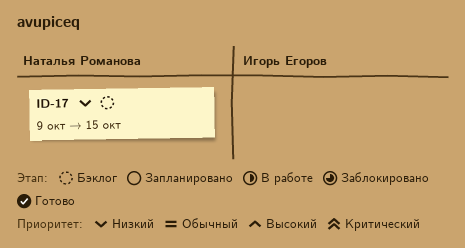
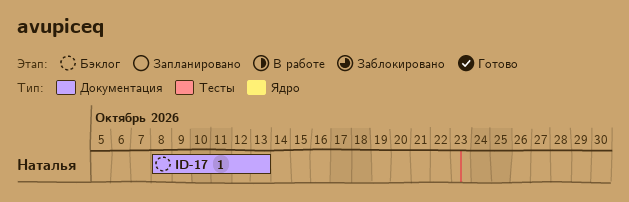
ID-17, start: Oct 9 -> Oct 8
ID-17, due: Oct 15 -> Oct 13

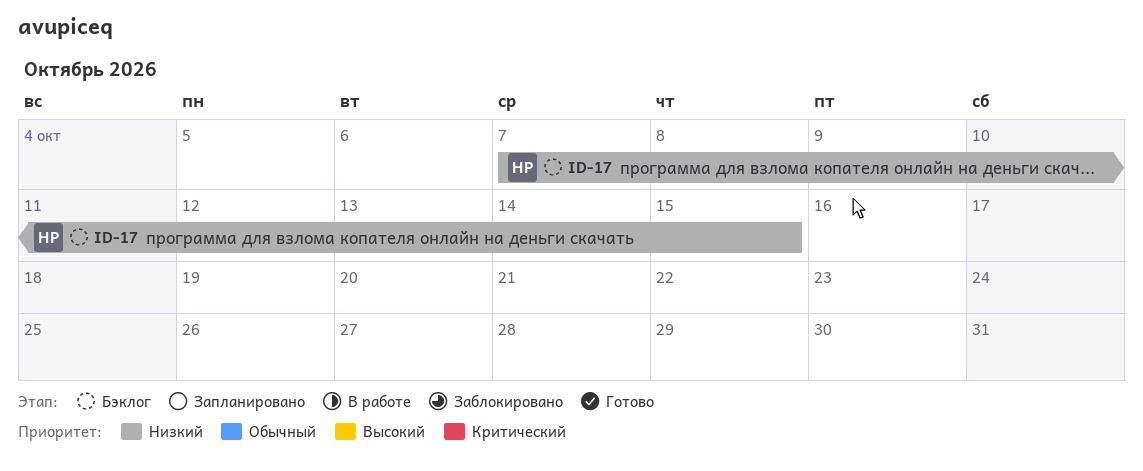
ID-17, start: Oct 8 -> Oct 7
ID-17, due: Oct 13 -> Oct 15

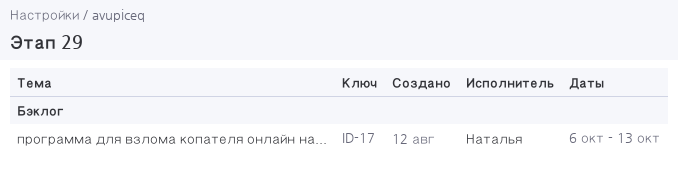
ID-17, start: Oct 7 -> Oct 6
ID-17, due: Oct 15 -> Oct 13

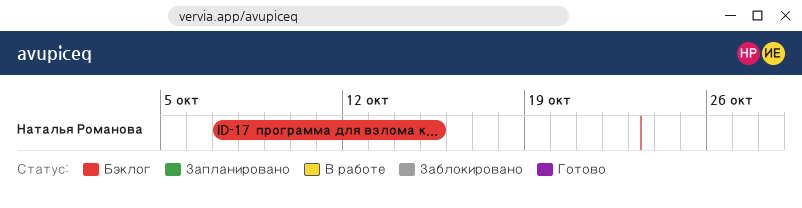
ID-17, start: Oct 6 -> Oct 7
ID-17, due: Oct 13 -> Oct 15

